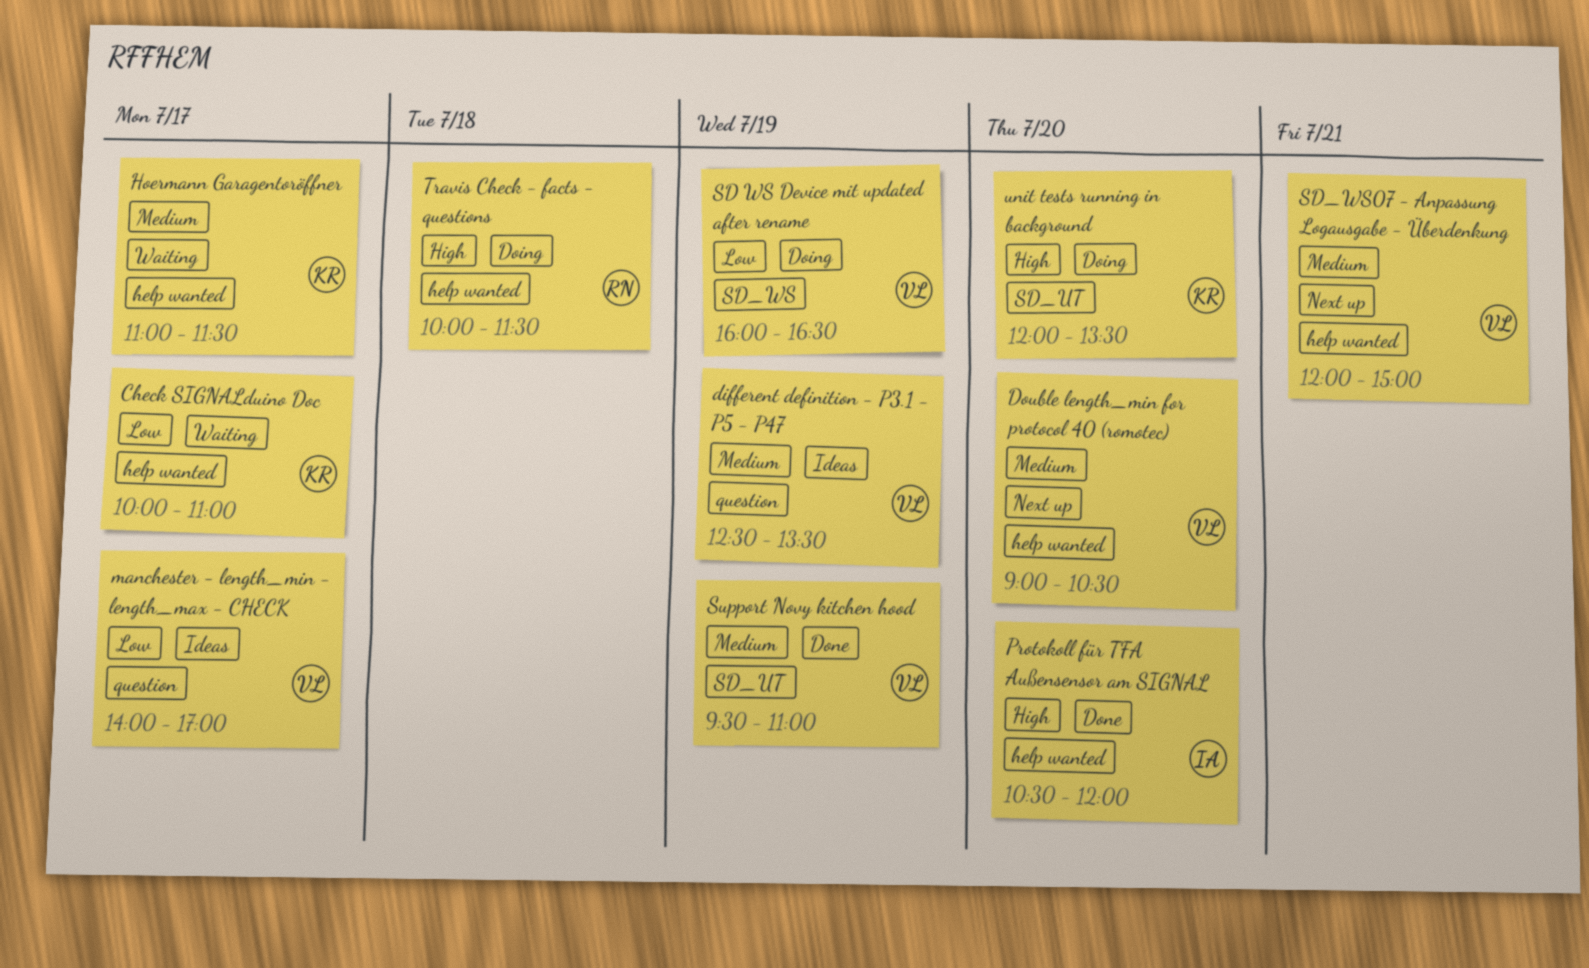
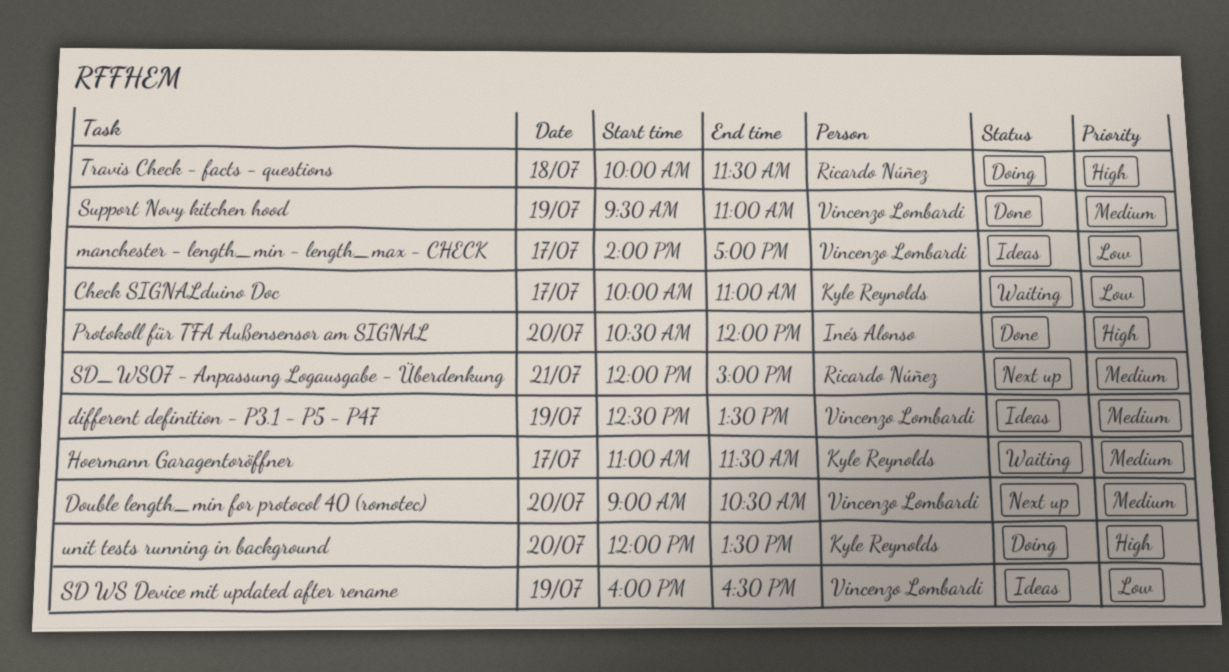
SD WS Device mit updated after rename, status: Doing -> Ideas
SD_WS07 - Anpassung Logausgabe - Überdenkung, owner: Vincenzo Lombardi -> Ricardo Núñez

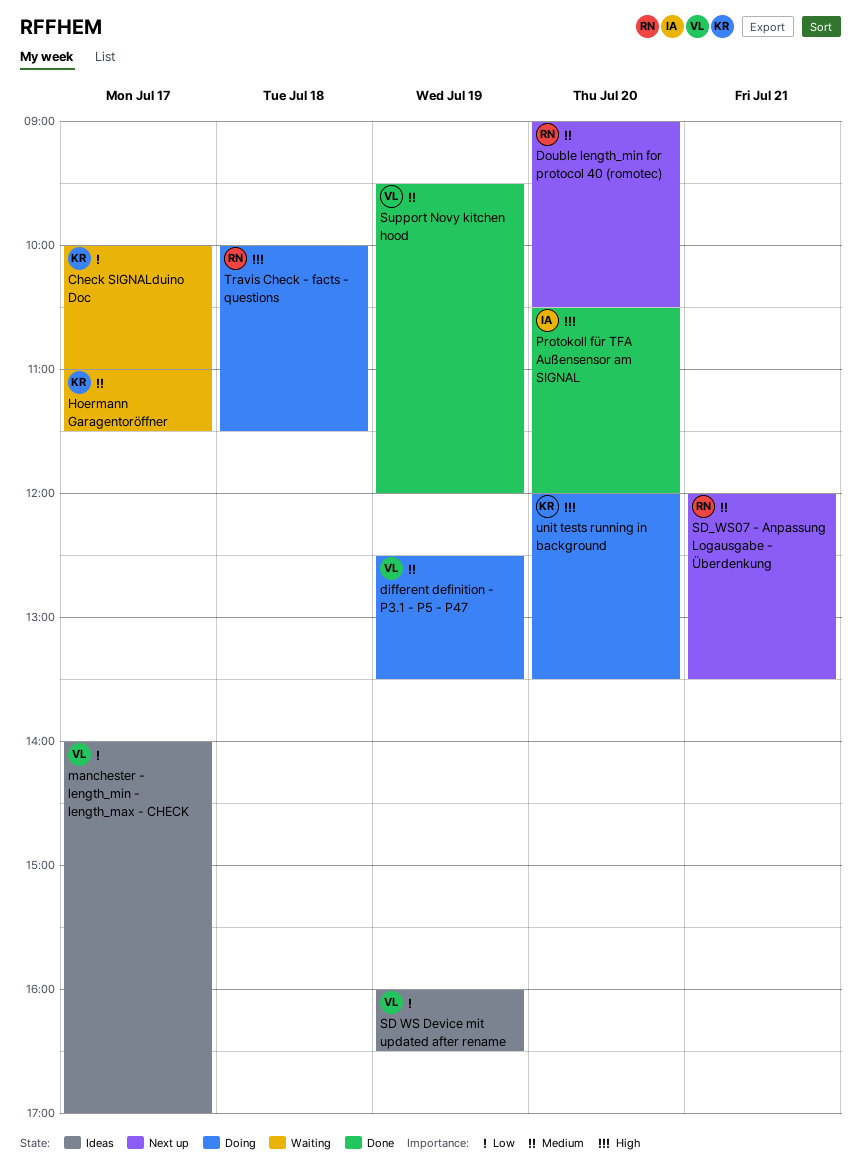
different definition - P3.1 - P5 - P47, status: Ideas -> Doing
Double length_min for protocol 40 (romotec), owner: Vincenzo Lombardi -> Ricardo Núñez
SD_WS07 - Anpassung Logausgabe - Überdenkung, ends: 15:00 -> 13:30
Support Novy kitchen hood, ends: 11:00 -> 12:00

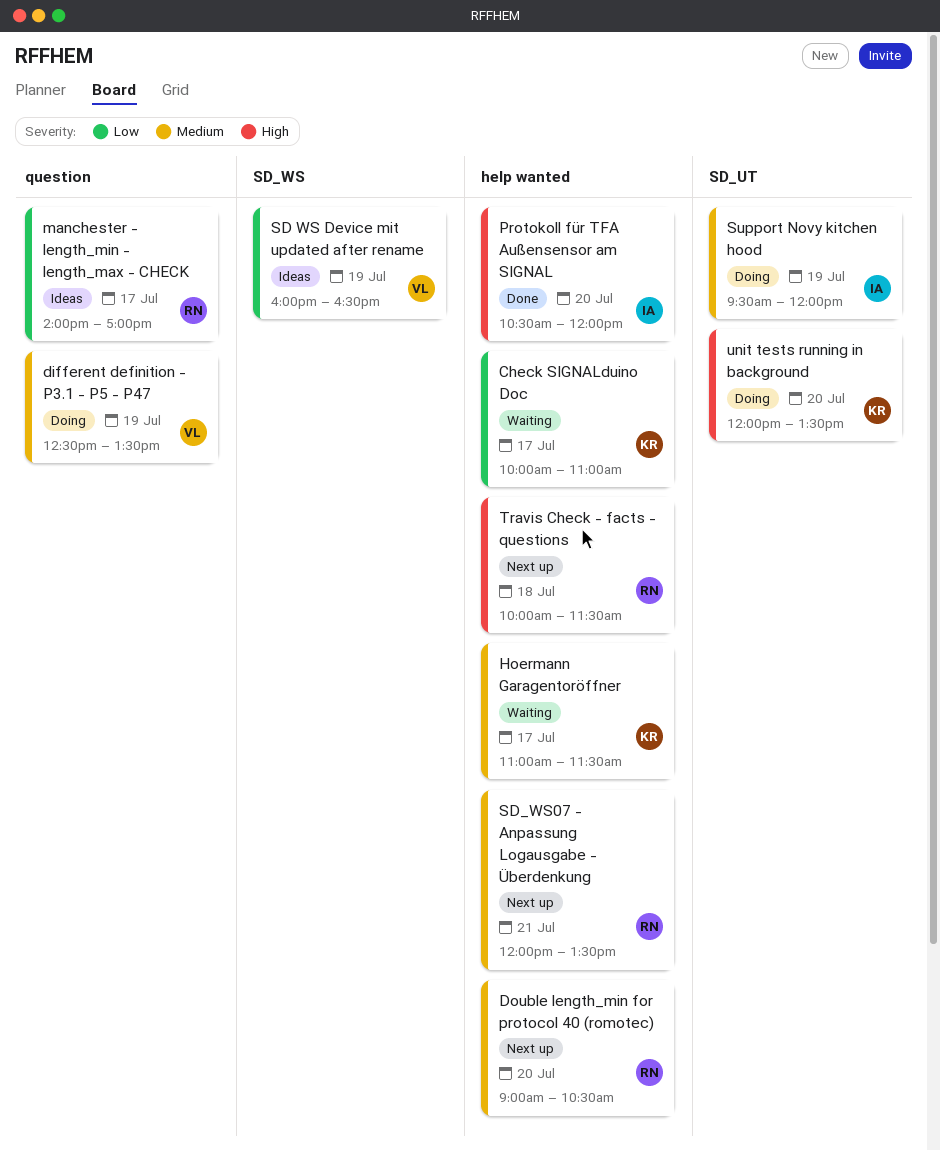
manchester - length_min - length_max - CHECK, owner: VL -> RN
Support Novy kitchen hood, status: Done -> Doing
Support Novy kitchen hood, owner: VL -> IA
Travis Check - facts - questions, status: Doing -> Next up

